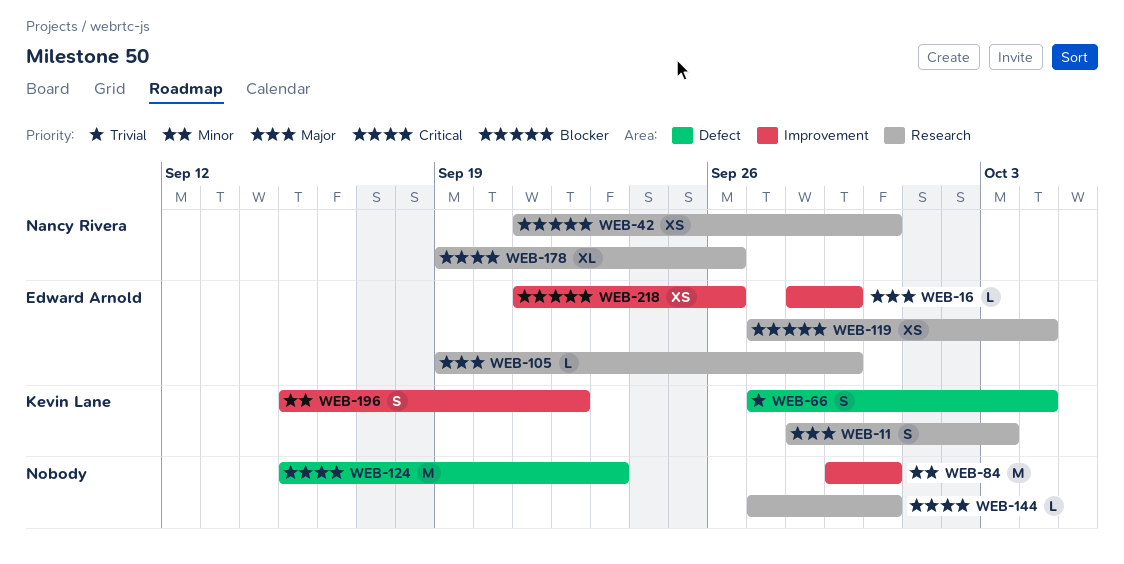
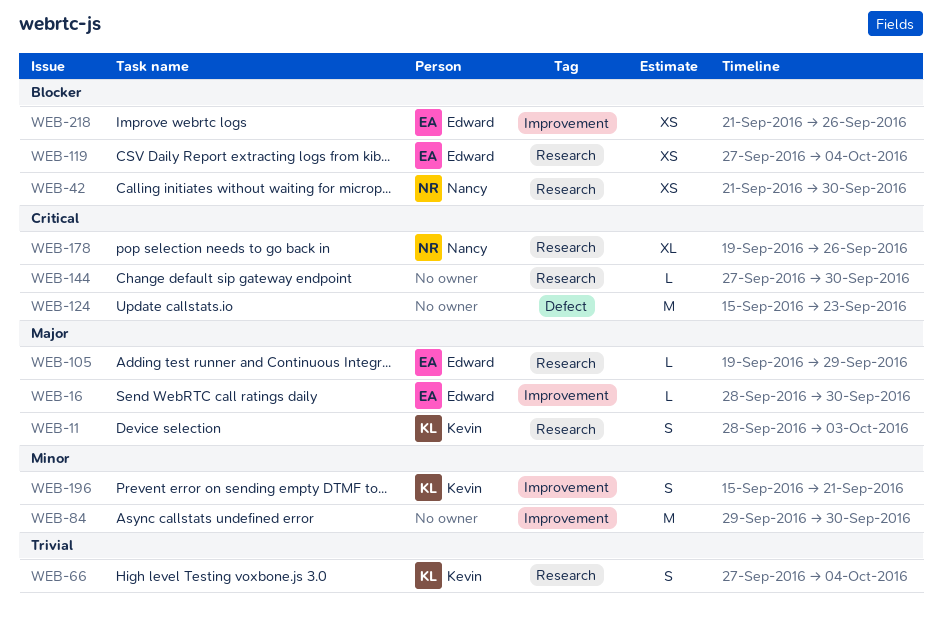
WEB-16, due: Sep 29 -> Sep 30
WEB-66, label: Defect -> Research
WEB-196, due: Sep 22 -> Sep 21

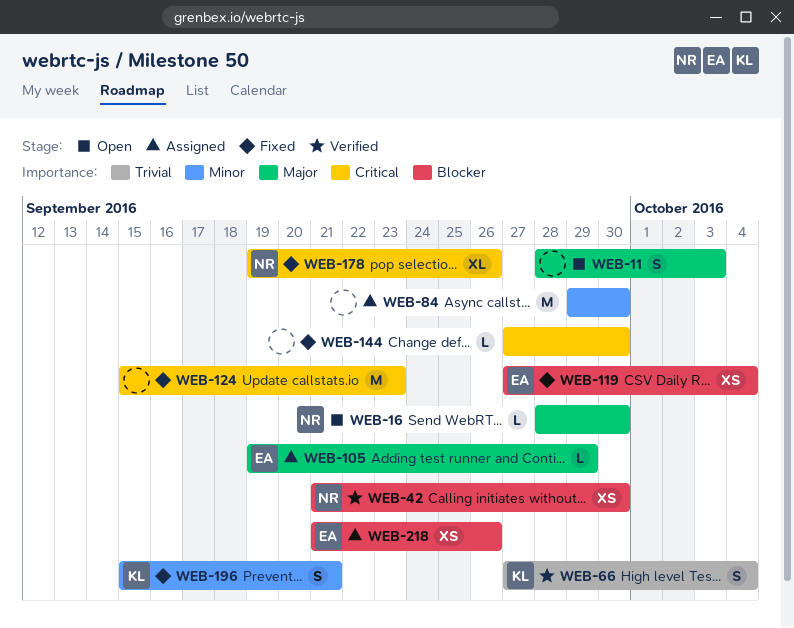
WEB-11, owner: Kevin -> none
WEB-16, owner: Edward -> Nancy

